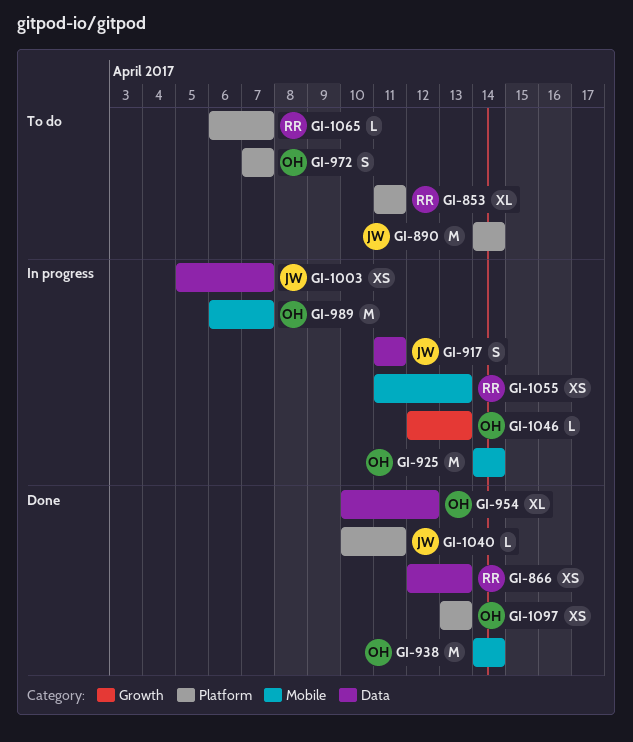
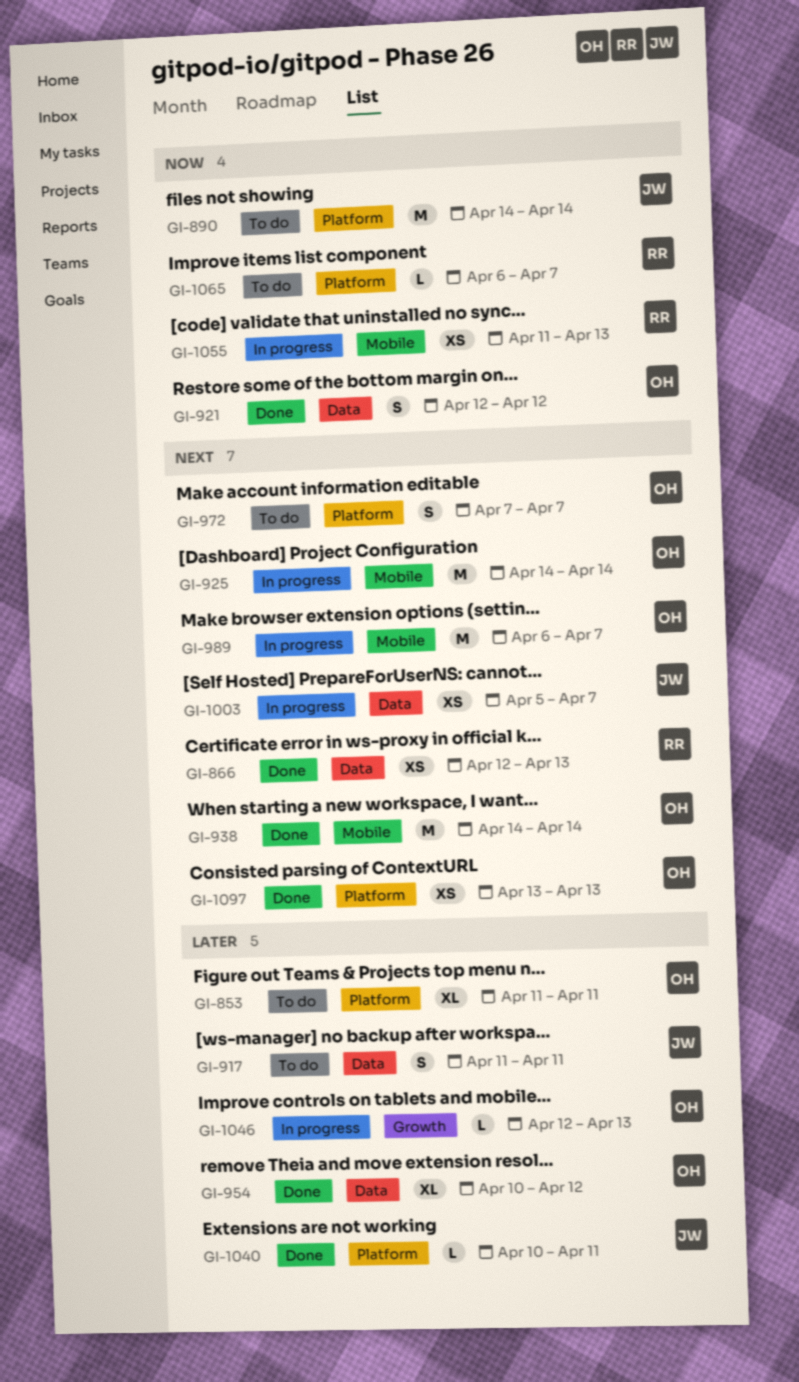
GI-853, owner: RR -> OH
GI-917, status: In progress -> To do
GI-921: none -> present

